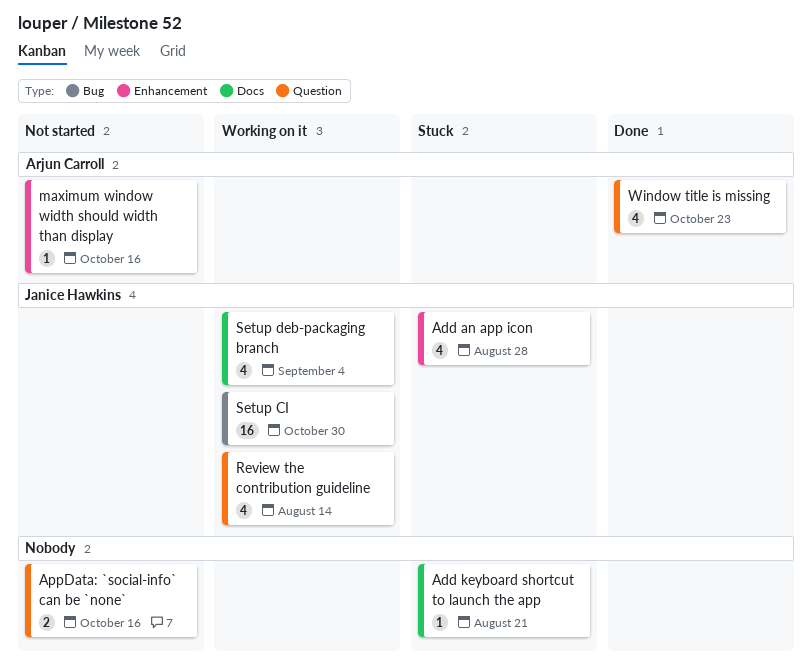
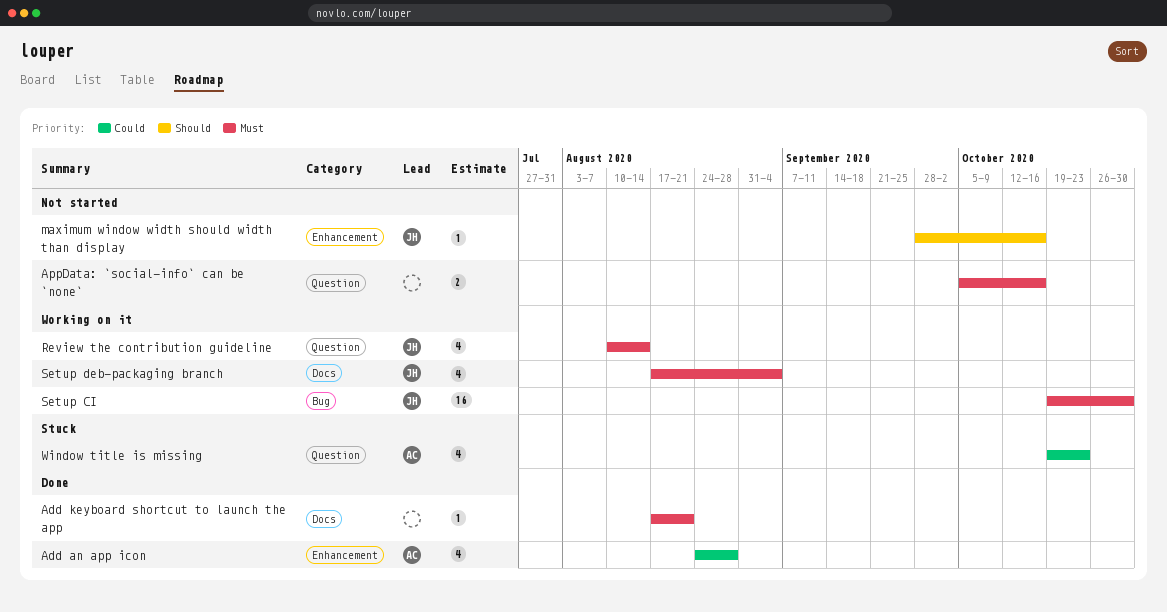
Add an app icon, status: Stuck -> Done
Add an app icon, owner: Janice Hawkins -> Arjun Carroll
Add keyboard shortcut to launch the app, status: Stuck -> Done
maximum window width should width than display, owner: Arjun Carroll -> Janice Hawkins
Window title is missing, status: Done -> Stuck

